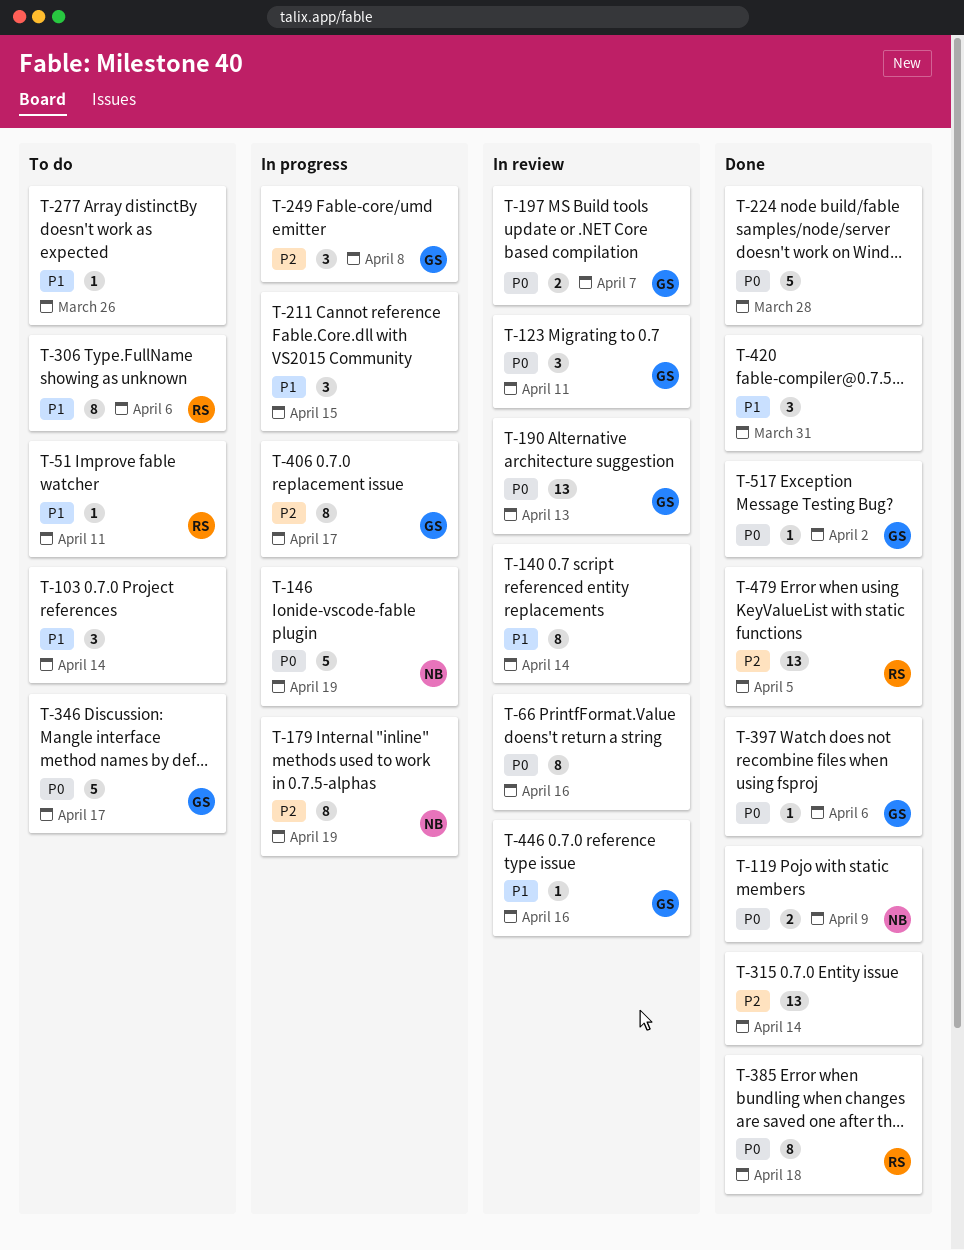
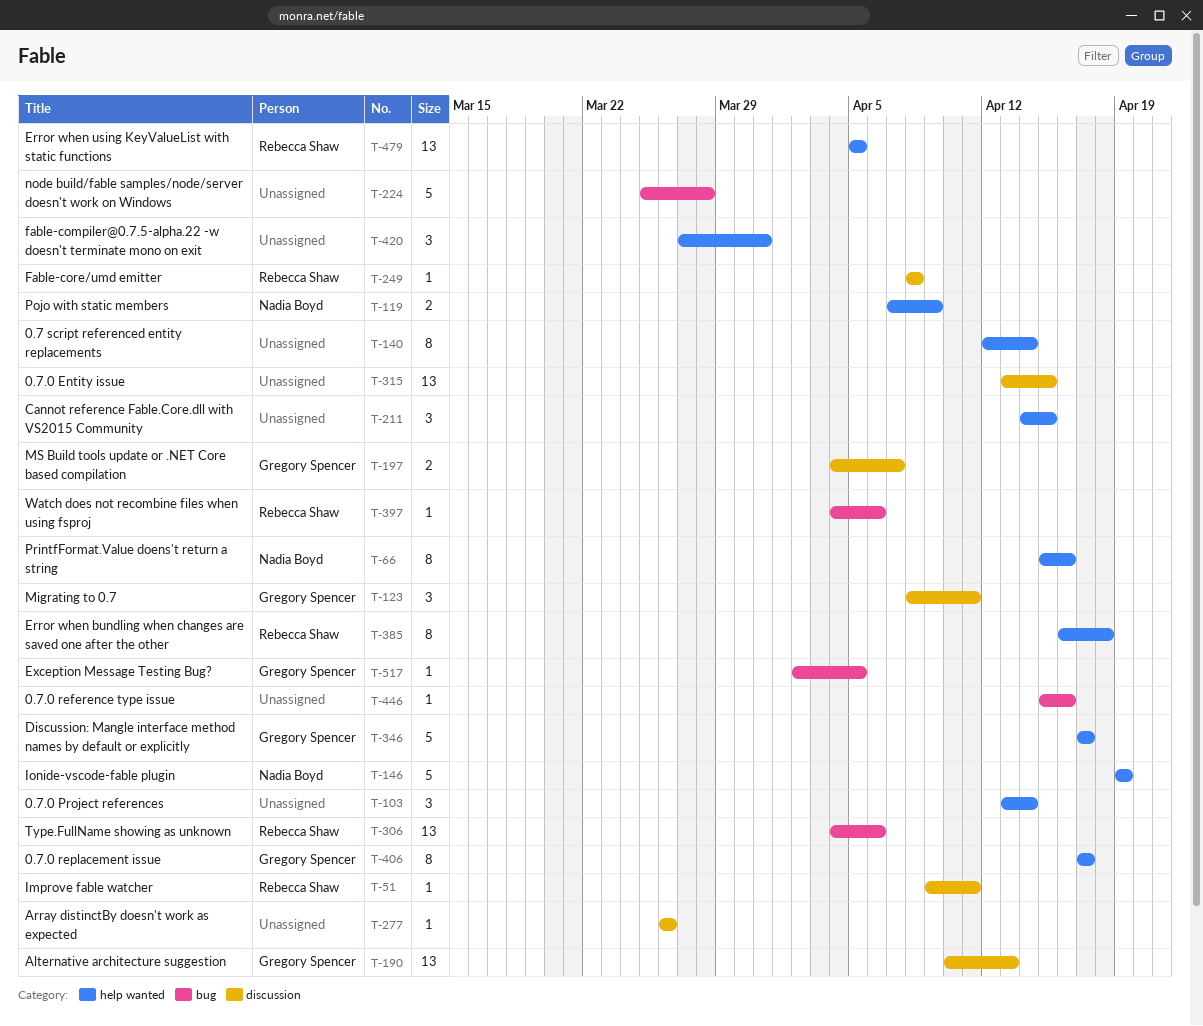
T-66, owner: none -> Nadia Boyd
T-179: present -> none
T-249, owner: Gregory Spencer -> Rebecca Shaw
T-249, estimate: 3 -> 1
T-306, estimate: 8 -> 13
T-315, due: Apr 14 -> Apr 15
T-397, owner: Gregory Spencer -> Rebecca Shaw
T-446, owner: Gregory Spencer -> none
T-517, due: Apr 2 -> Apr 5

